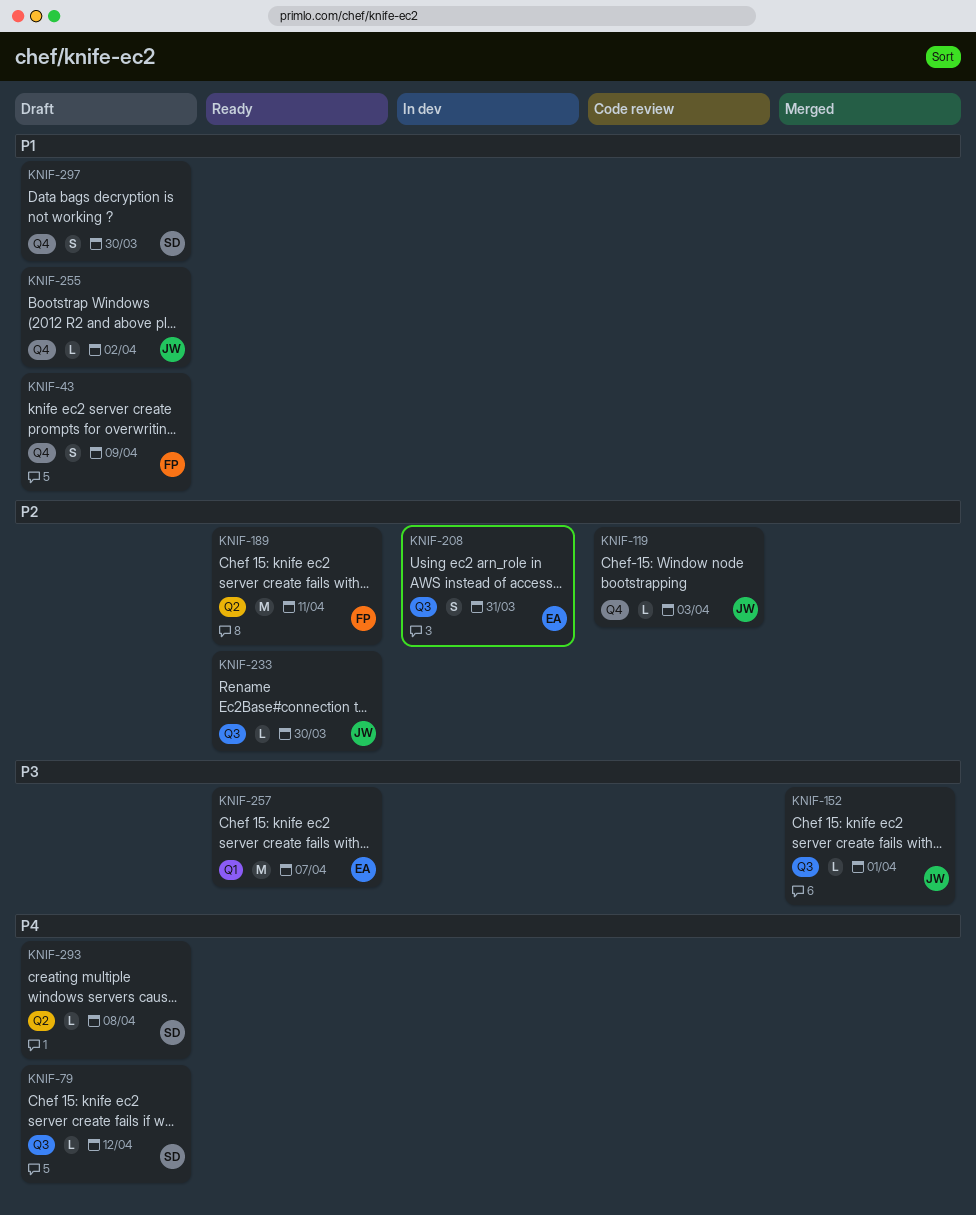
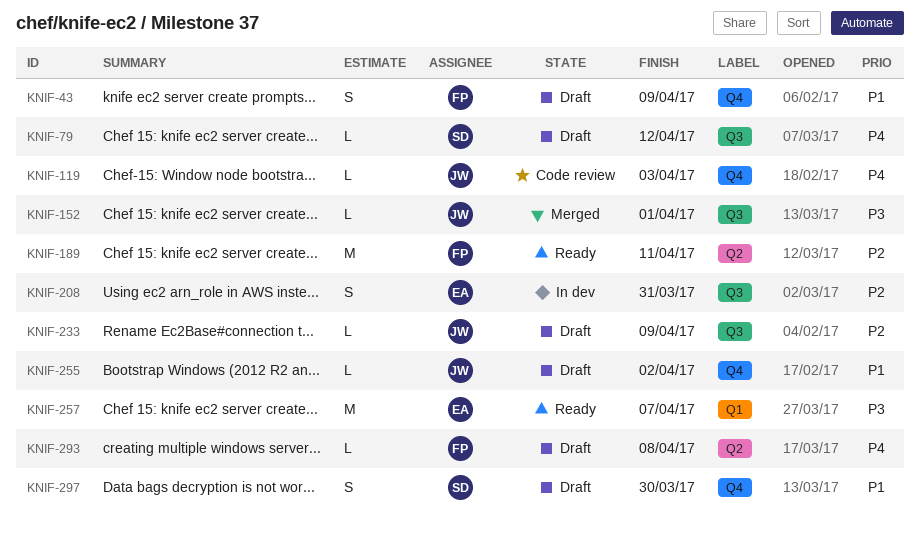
KNIF-119, priority: P2 -> P4
KNIF-233, status: Ready -> Draft
KNIF-233, due: Mar 30 -> Apr 9
KNIF-293, owner: SD -> FP

